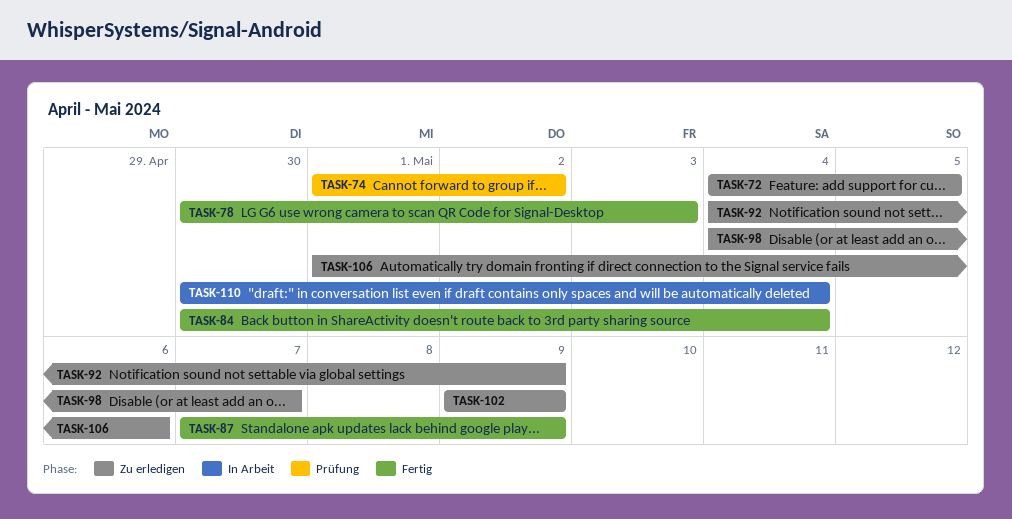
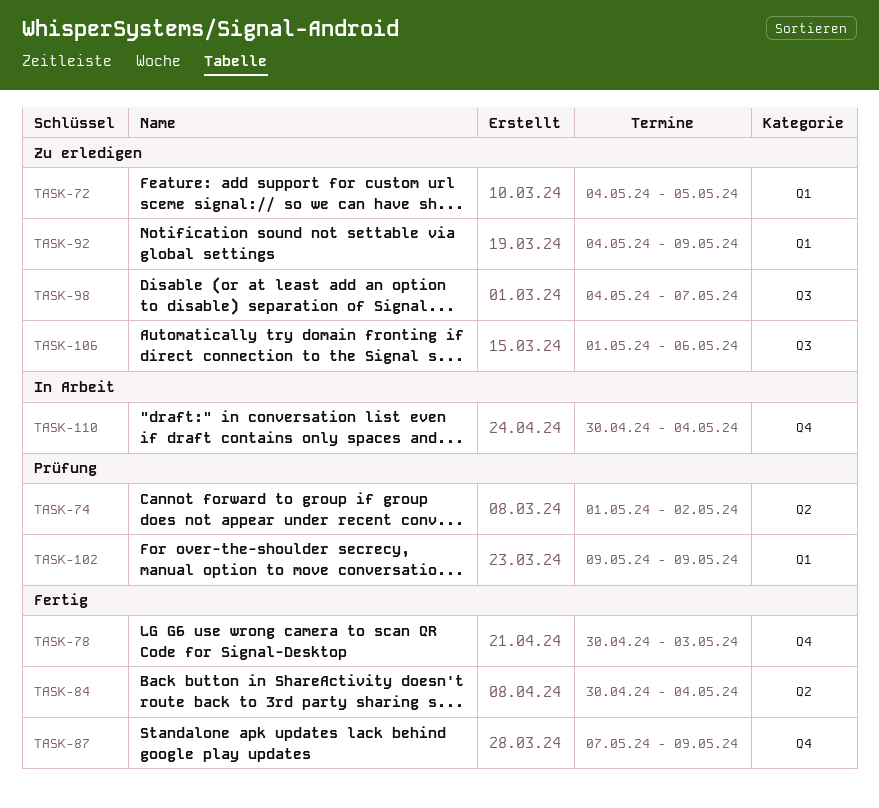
TASK-102, status: Zu erledigen -> Prüfung

